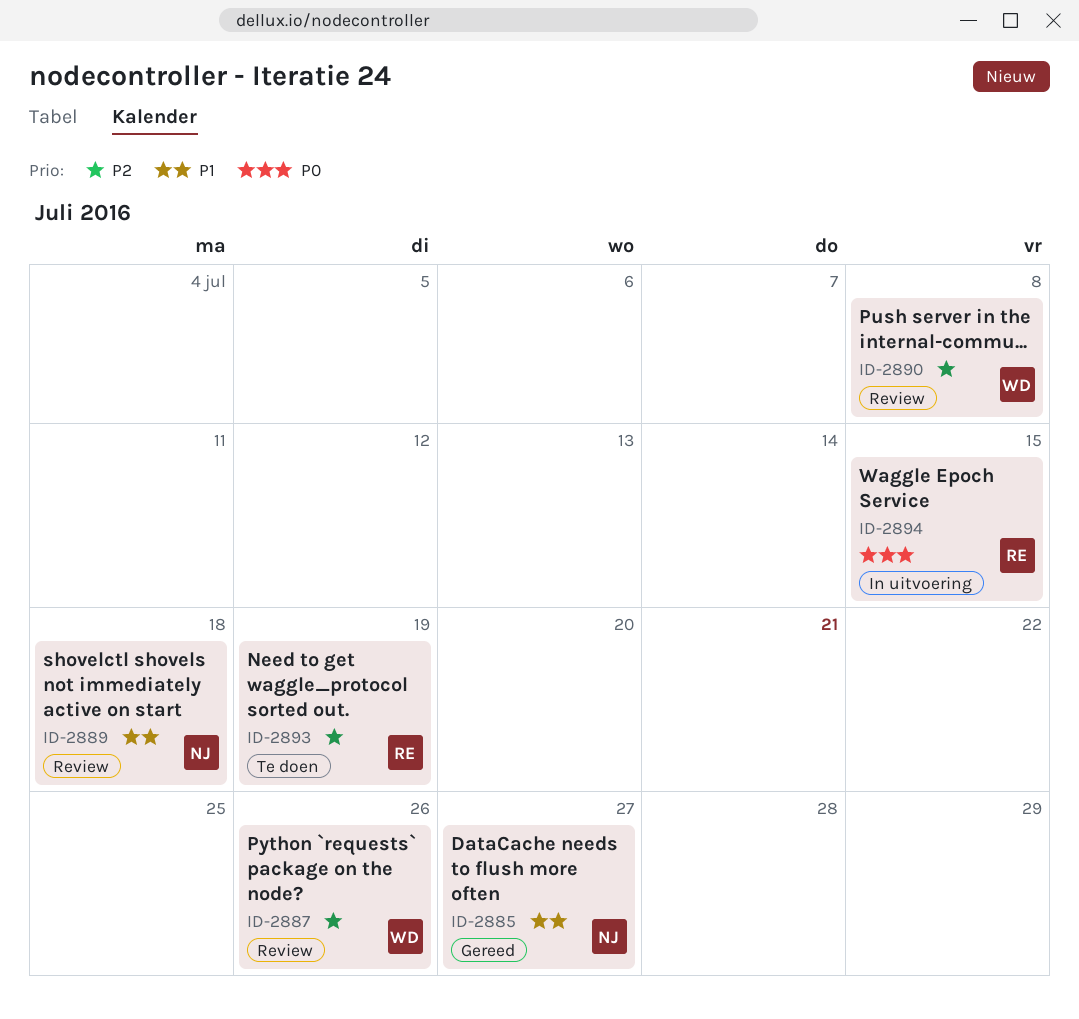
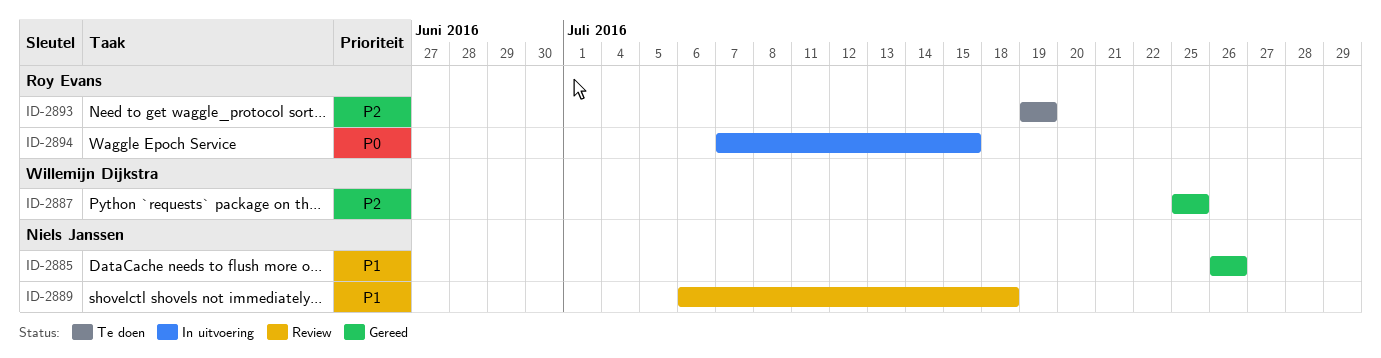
ID-2885, due: Jul 27 -> Jul 26
ID-2887, status: Review -> Gereed
ID-2887, due: Jul 26 -> Jul 25
ID-2890: present -> none

